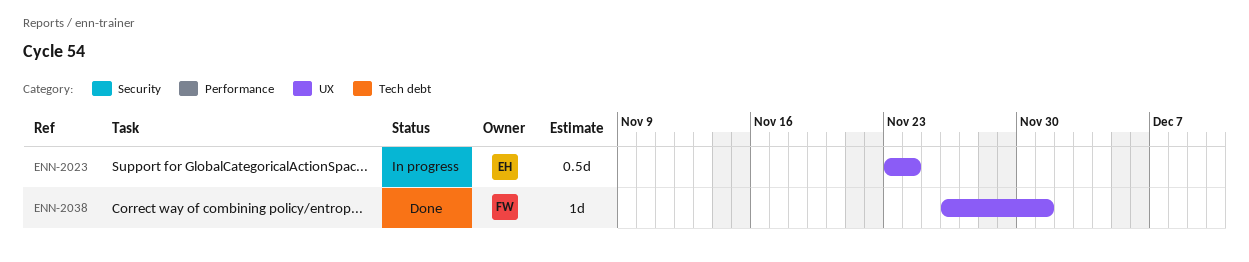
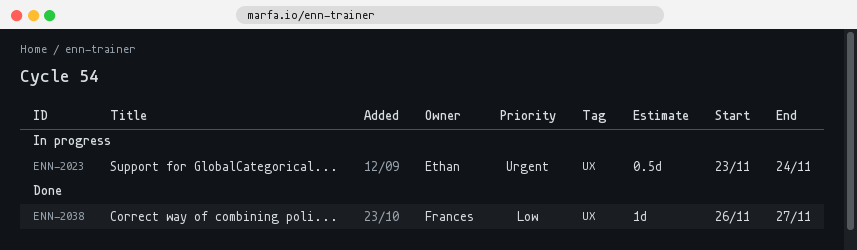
ENN-2038, due: Dec 1 -> Nov 27

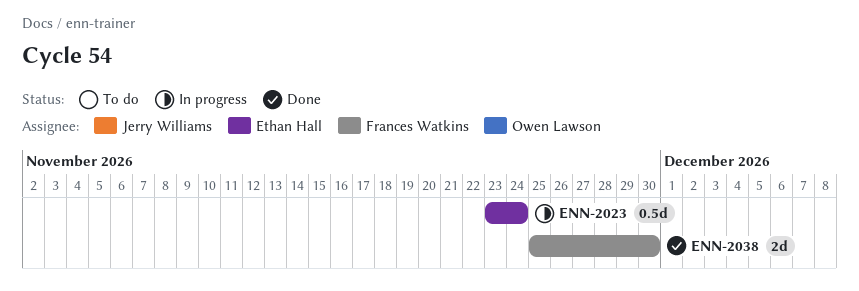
ENN-2038, estimate: 1d -> 2d
ENN-2038, start: Nov 26 -> Nov 25
ENN-2038, due: Nov 27 -> Nov 30

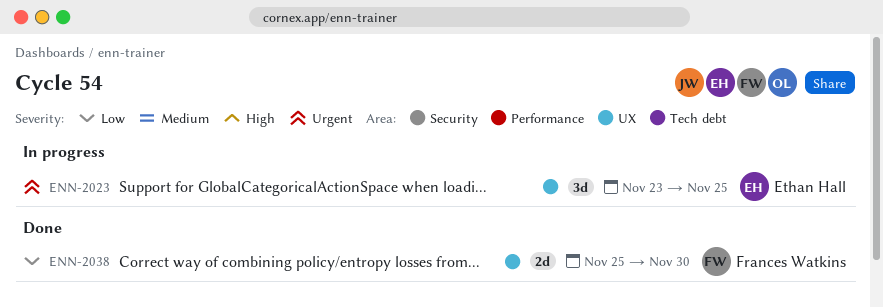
ENN-2023, estimate: 0.5d -> 3d
ENN-2023, due: Nov 24 -> Nov 25

